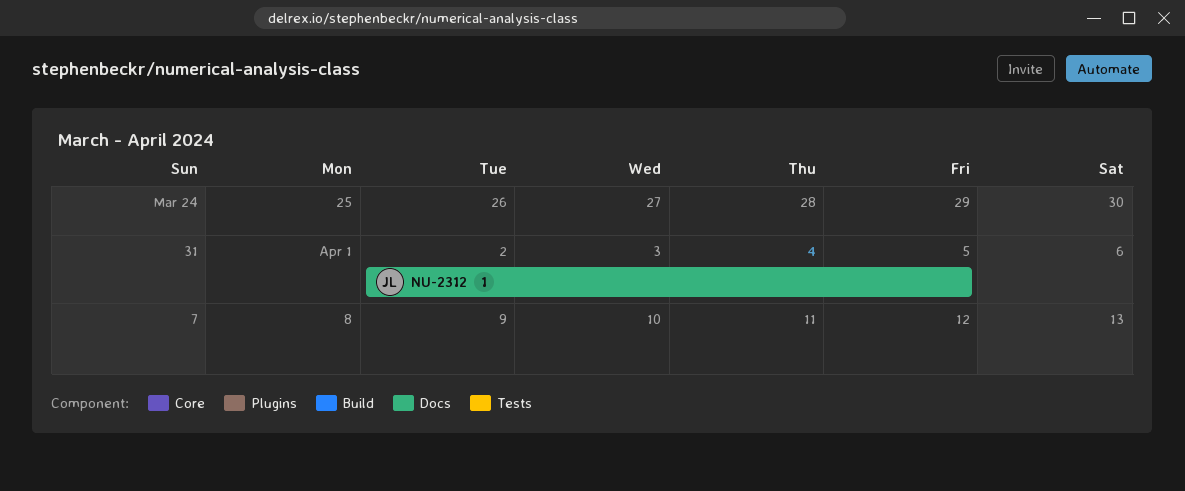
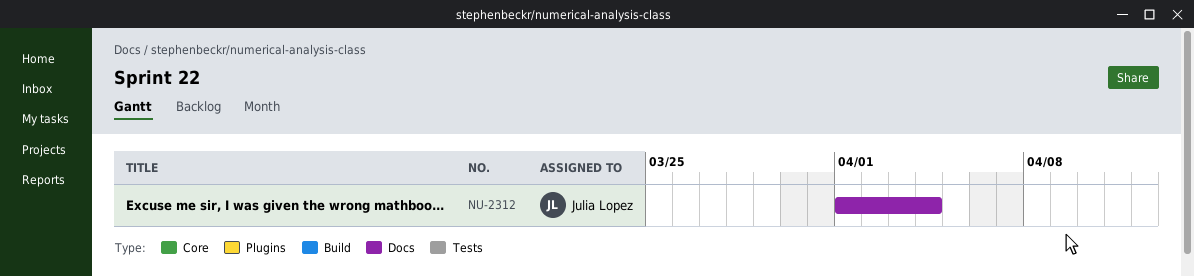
NU-2312, start: Apr 2 -> Apr 1
NU-2312, due: Apr 5 -> Apr 4

